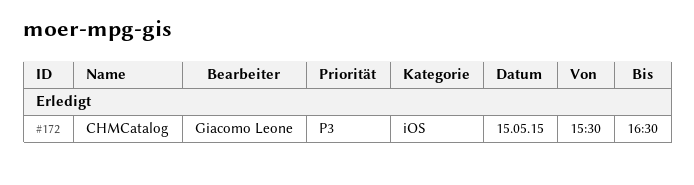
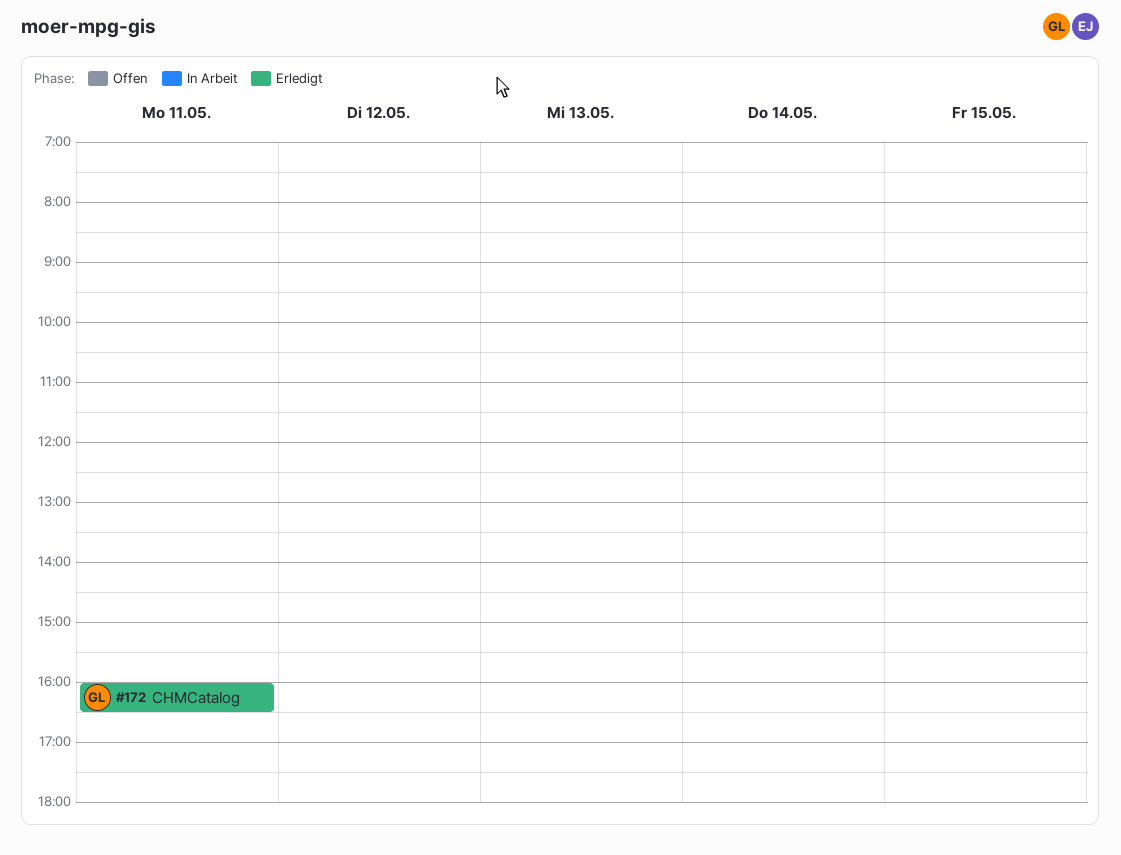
#172, day: May 15 -> May 11
#172, begins: 15:30 -> 16:00

